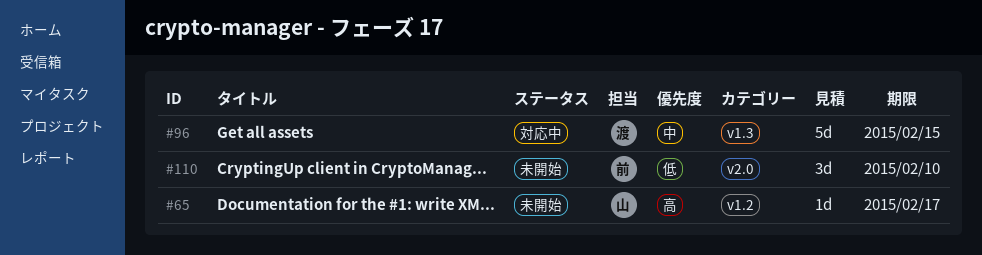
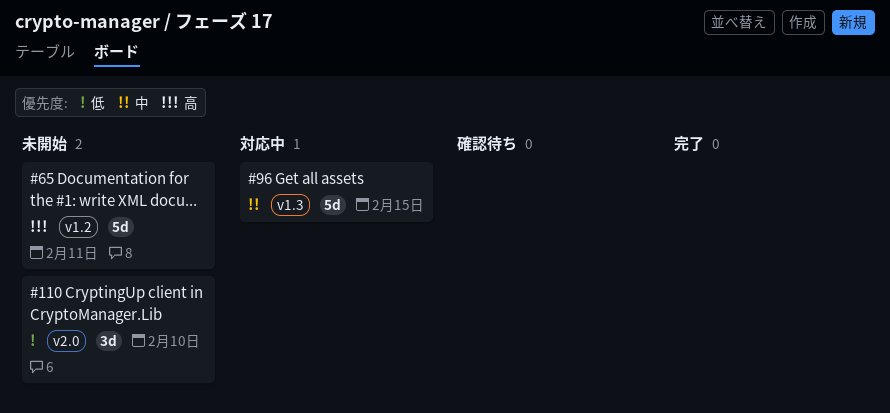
#65, estimate: 1d -> 5d
#65, due: Feb 17 -> Feb 11

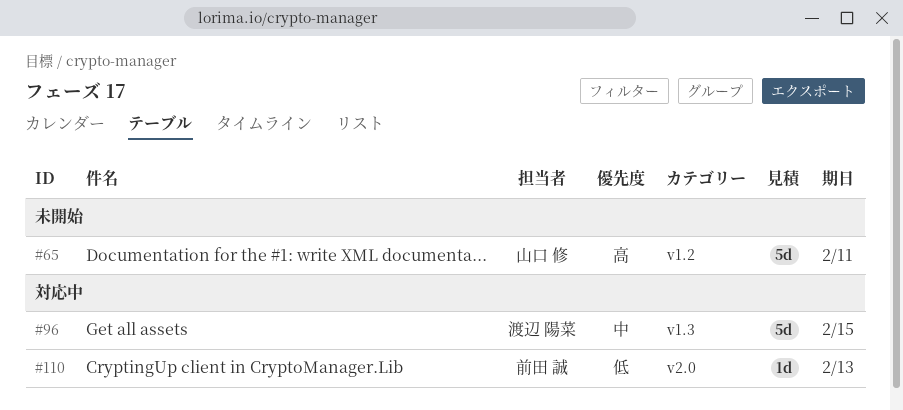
#110, status: 未開始 -> 対応中
#110, estimate: 3d -> 1d
#110, due: Feb 10 -> Feb 13

